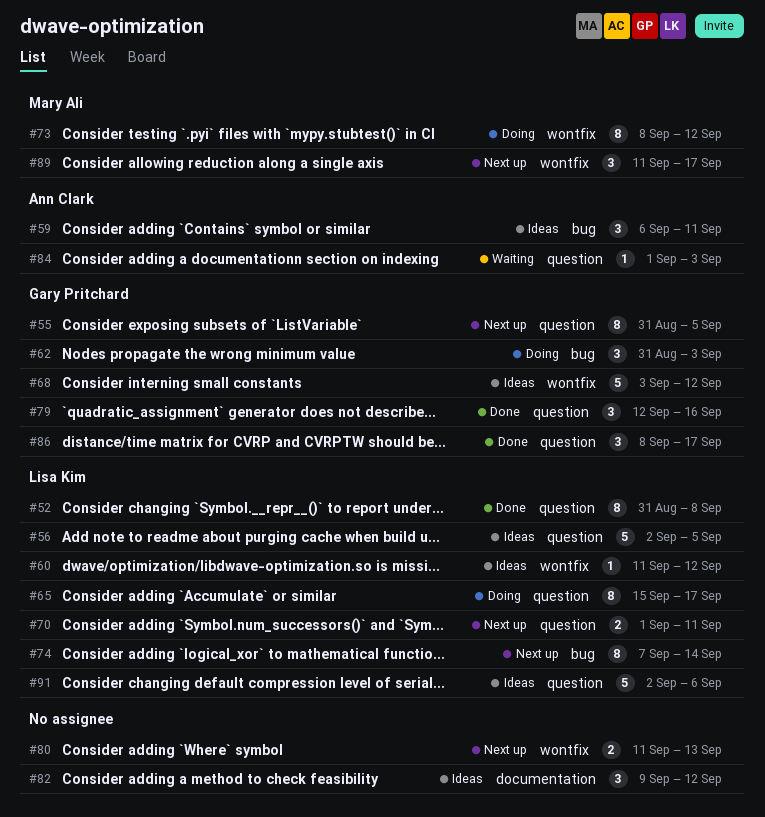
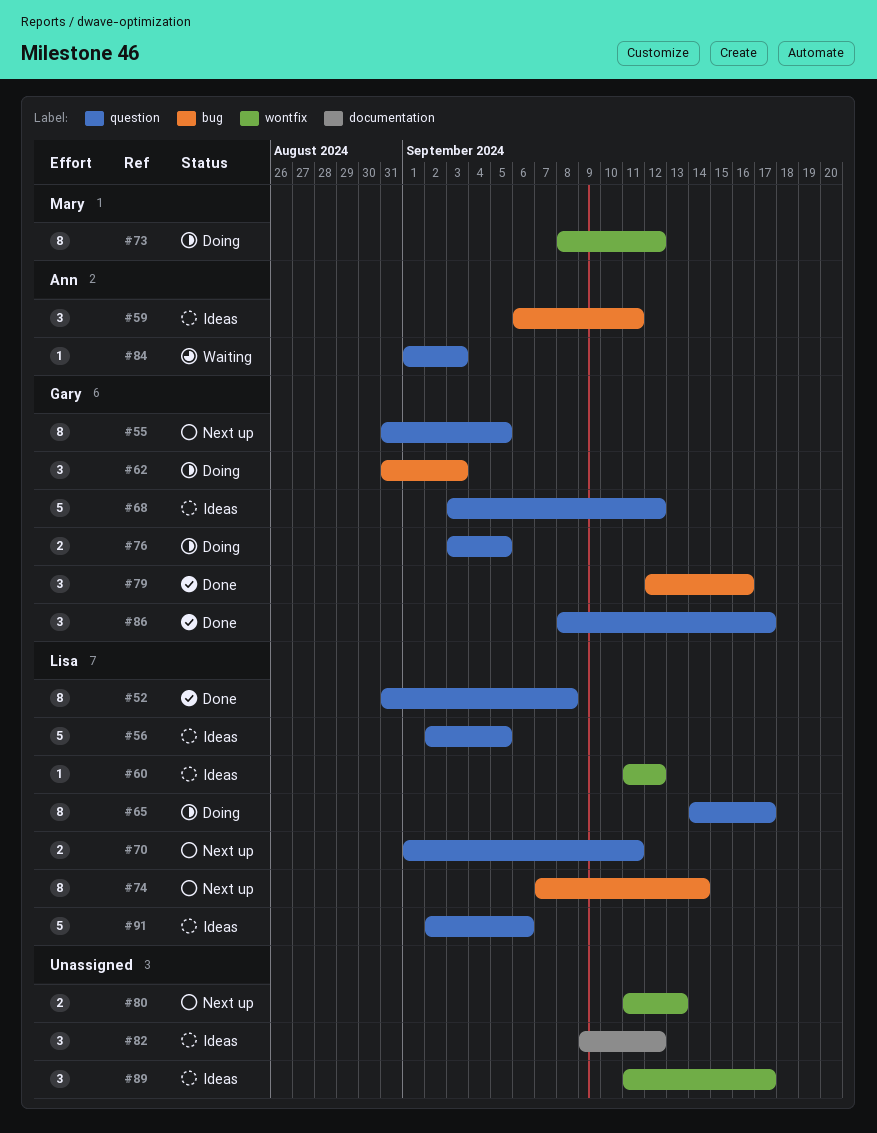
#65, start: Sep 15 -> Sep 14
#68, label: wontfix -> question
#76: none -> present
#79, label: question -> bug
#89, status: Next up -> Ideas
#89, owner: Mary Ali -> none

